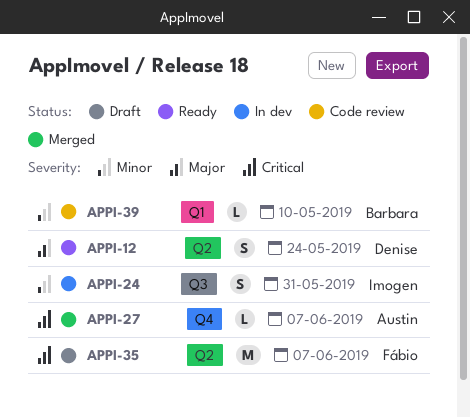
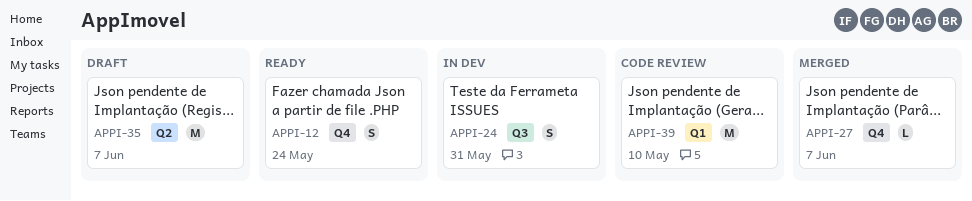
APPI-12, label: Q2 -> Q4
APPI-39, estimate: L -> M

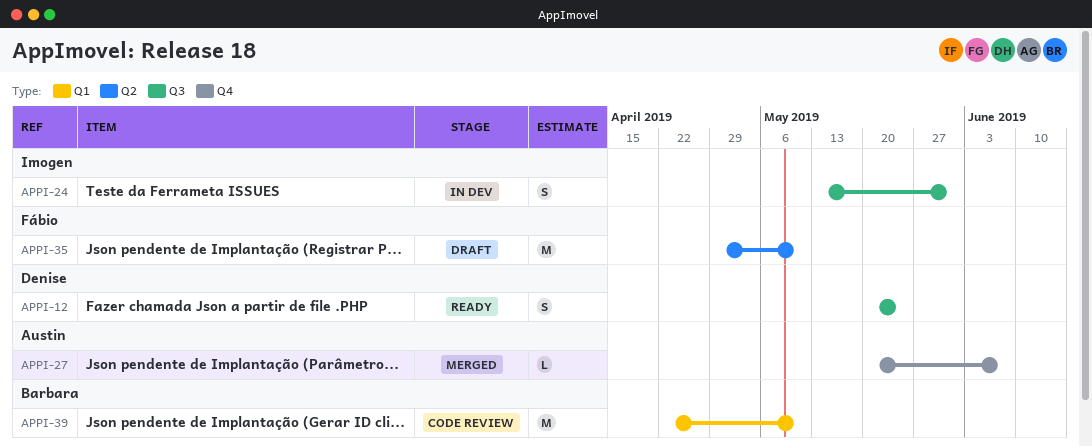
APPI-12, label: Q4 -> Q3
APPI-35, due: Jun 7 -> May 10

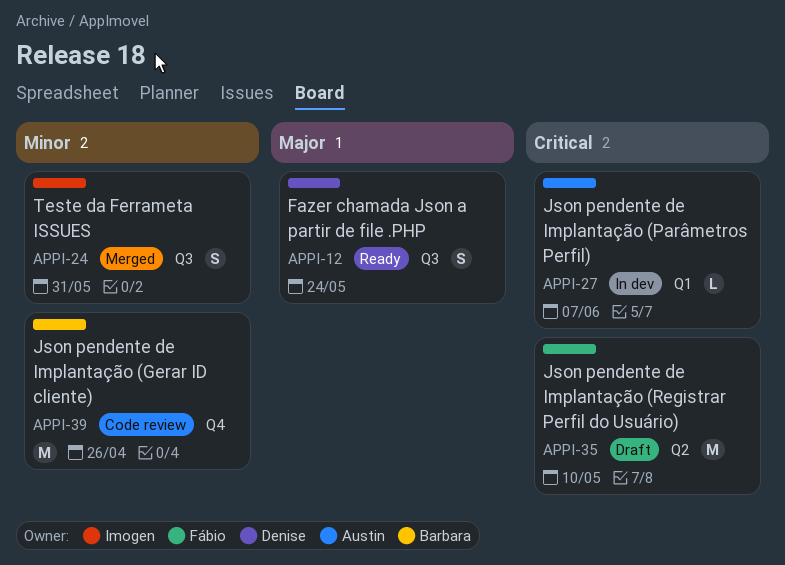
APPI-24, status: In dev -> Merged
APPI-27, status: Merged -> In dev
APPI-27, label: Q4 -> Q1
APPI-39, label: Q1 -> Q4
APPI-39, due: May 10 -> Apr 26

